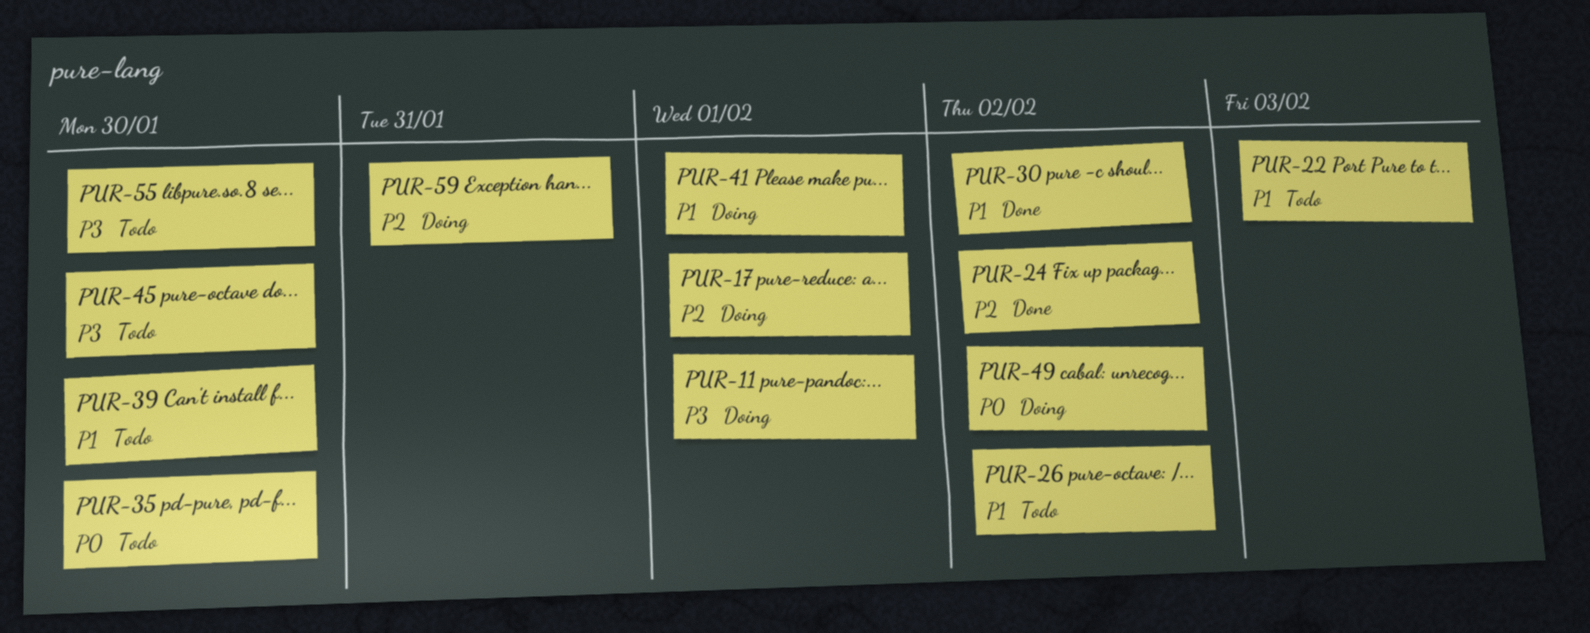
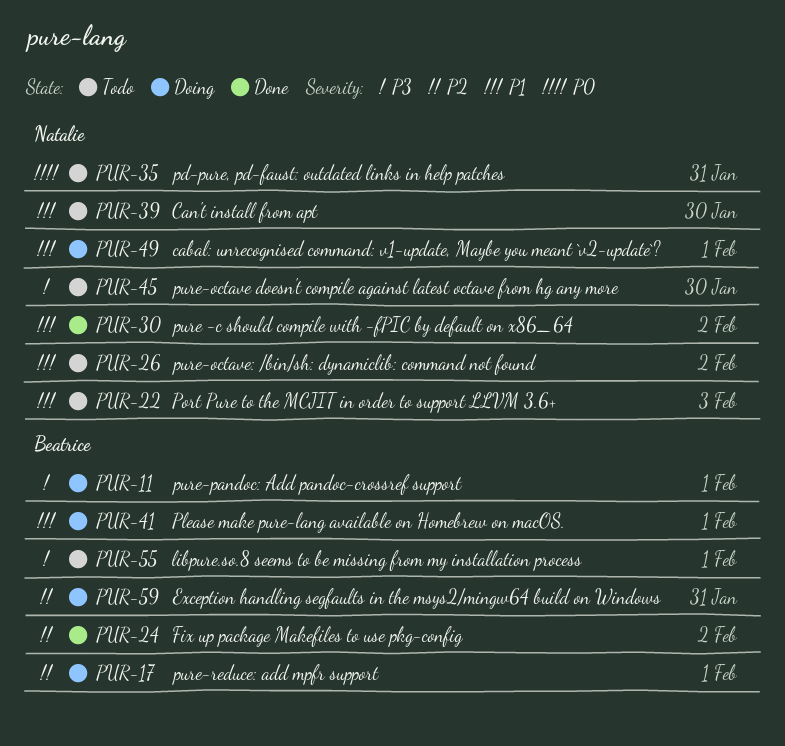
PUR-35, due: Jan 30 -> Jan 31
PUR-49, priority: P0 -> P1
PUR-49, due: Feb 2 -> Feb 1
PUR-55, due: Jan 30 -> Feb 1

